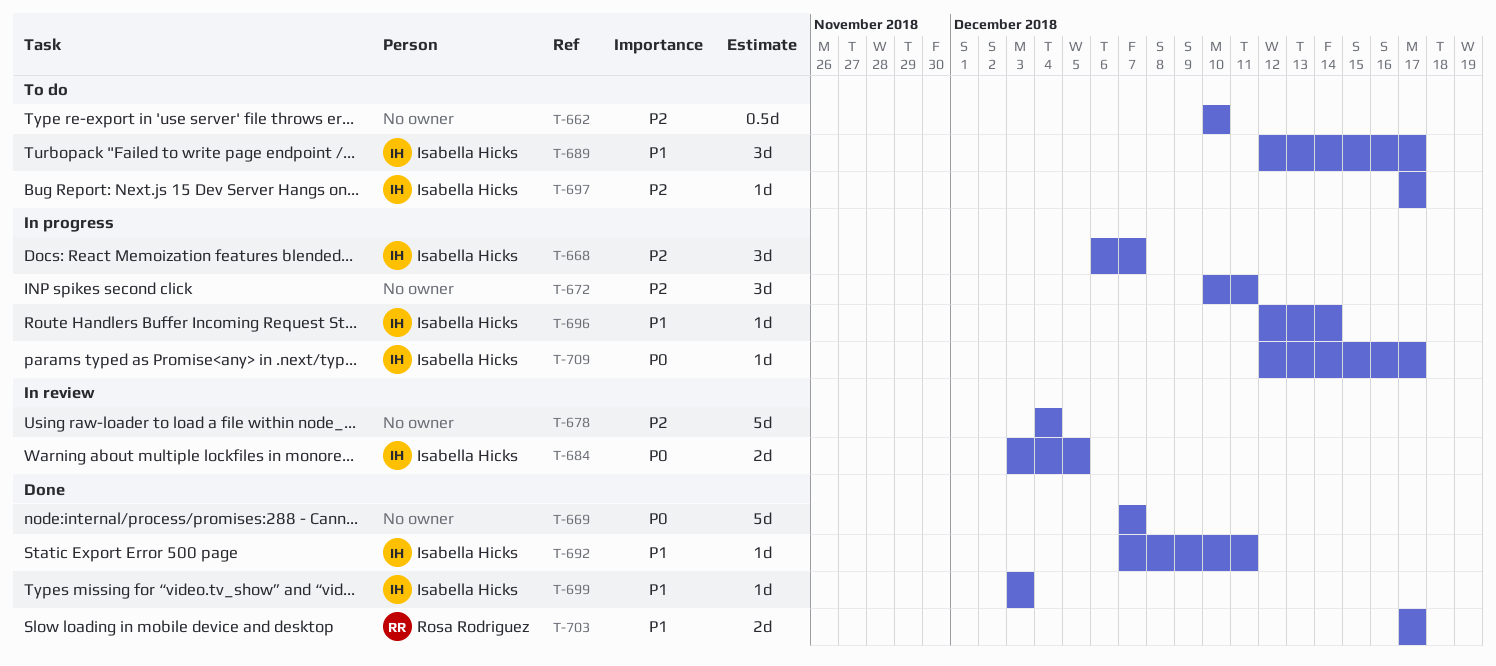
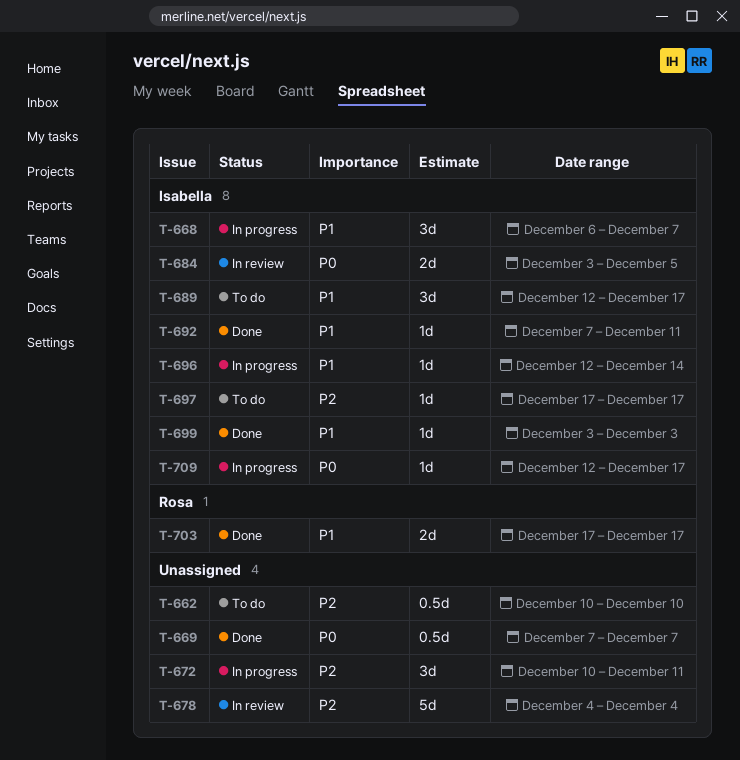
T-668, priority: P2 -> P1
T-669, estimate: 5d -> 0.5d

